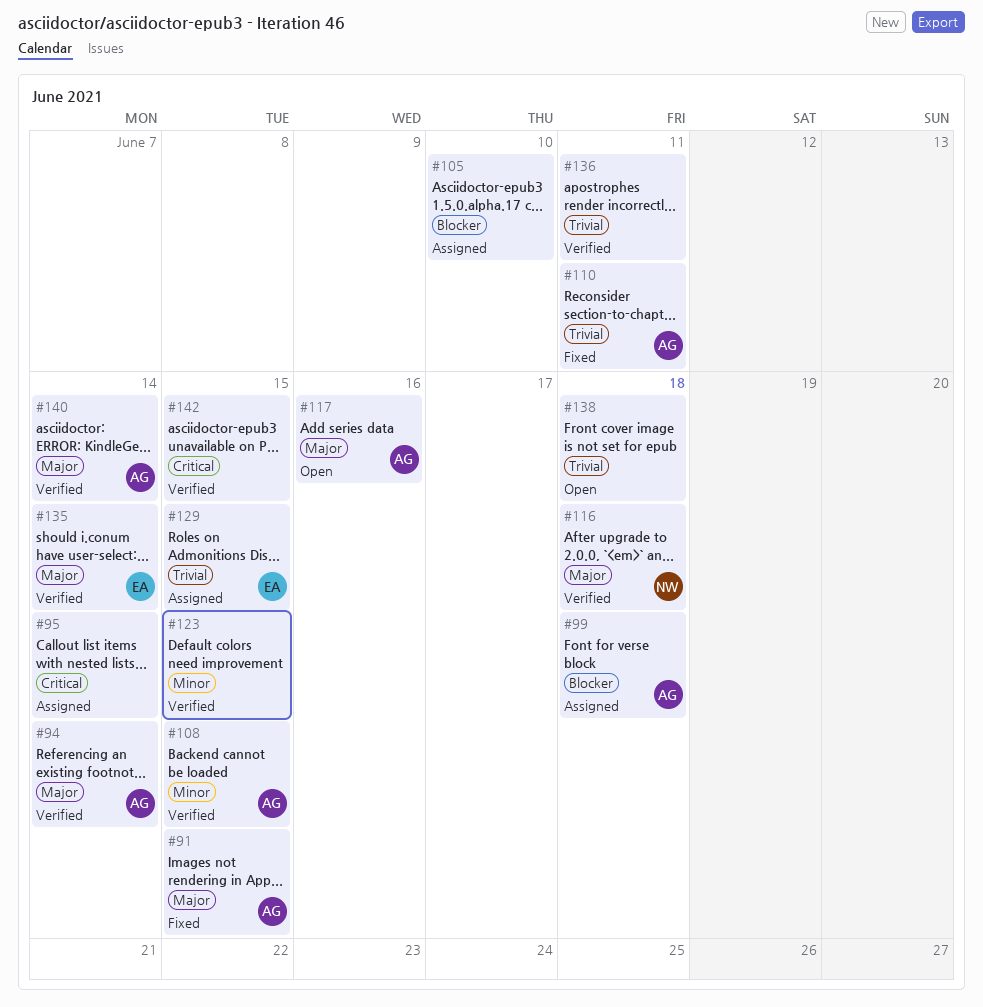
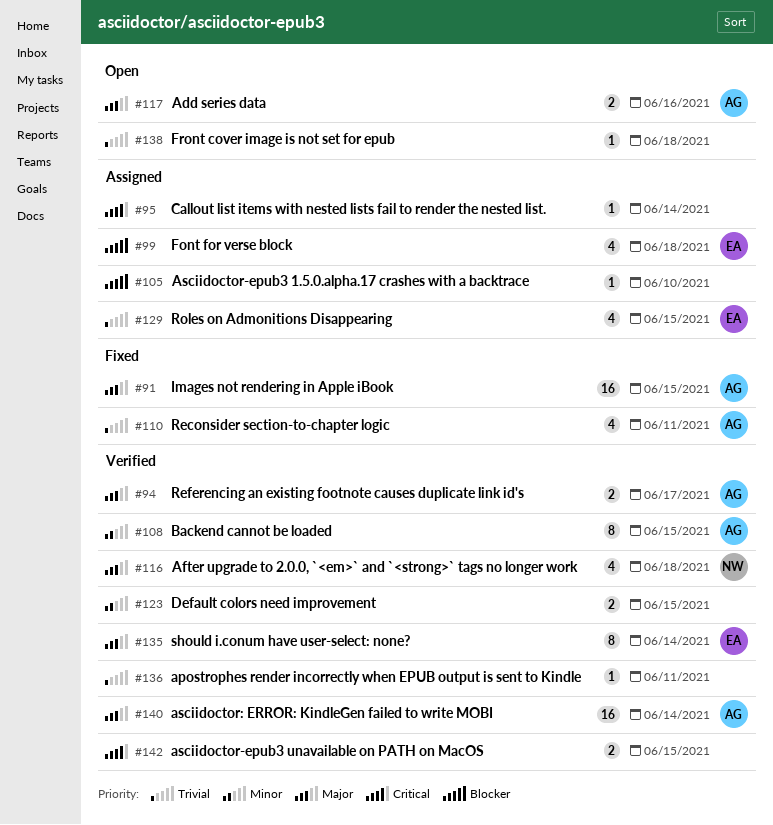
#94, due: Jun 14 -> Jun 17
#99, owner: AG -> EA

